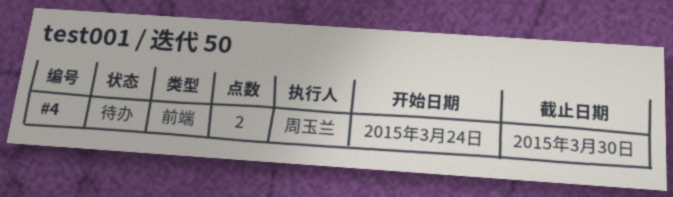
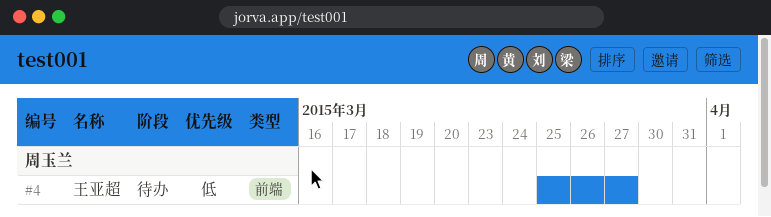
#4, start: Mar 24 -> Mar 25
#4, due: Mar 30 -> Mar 27

